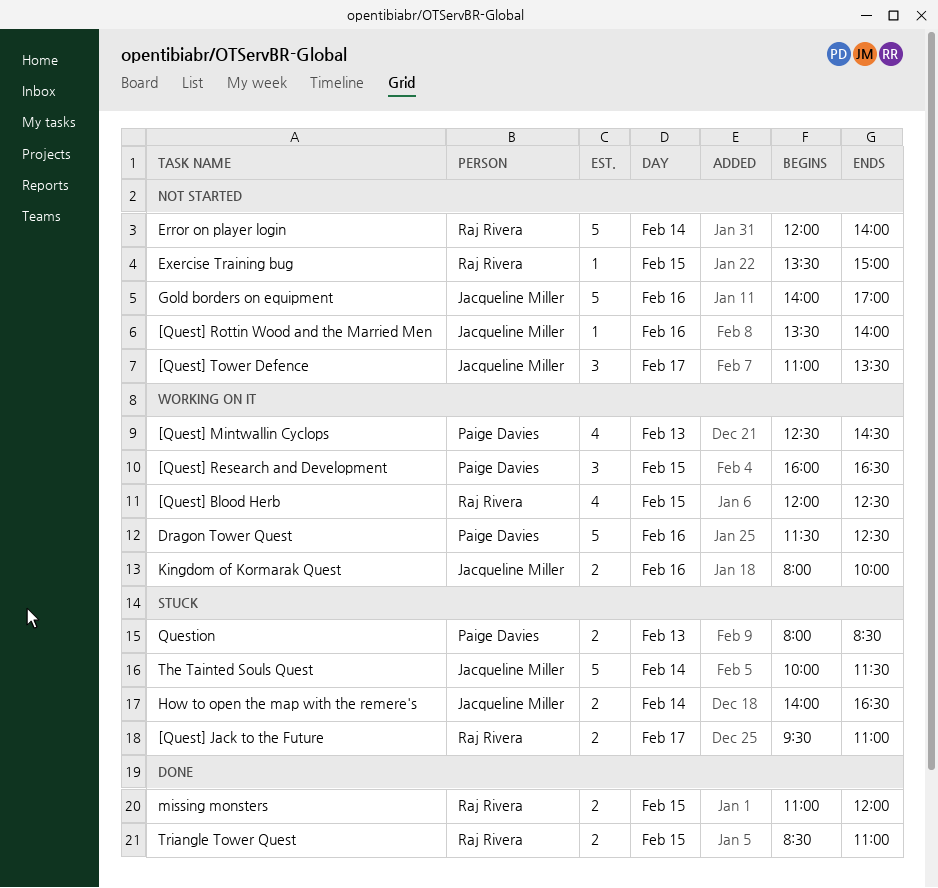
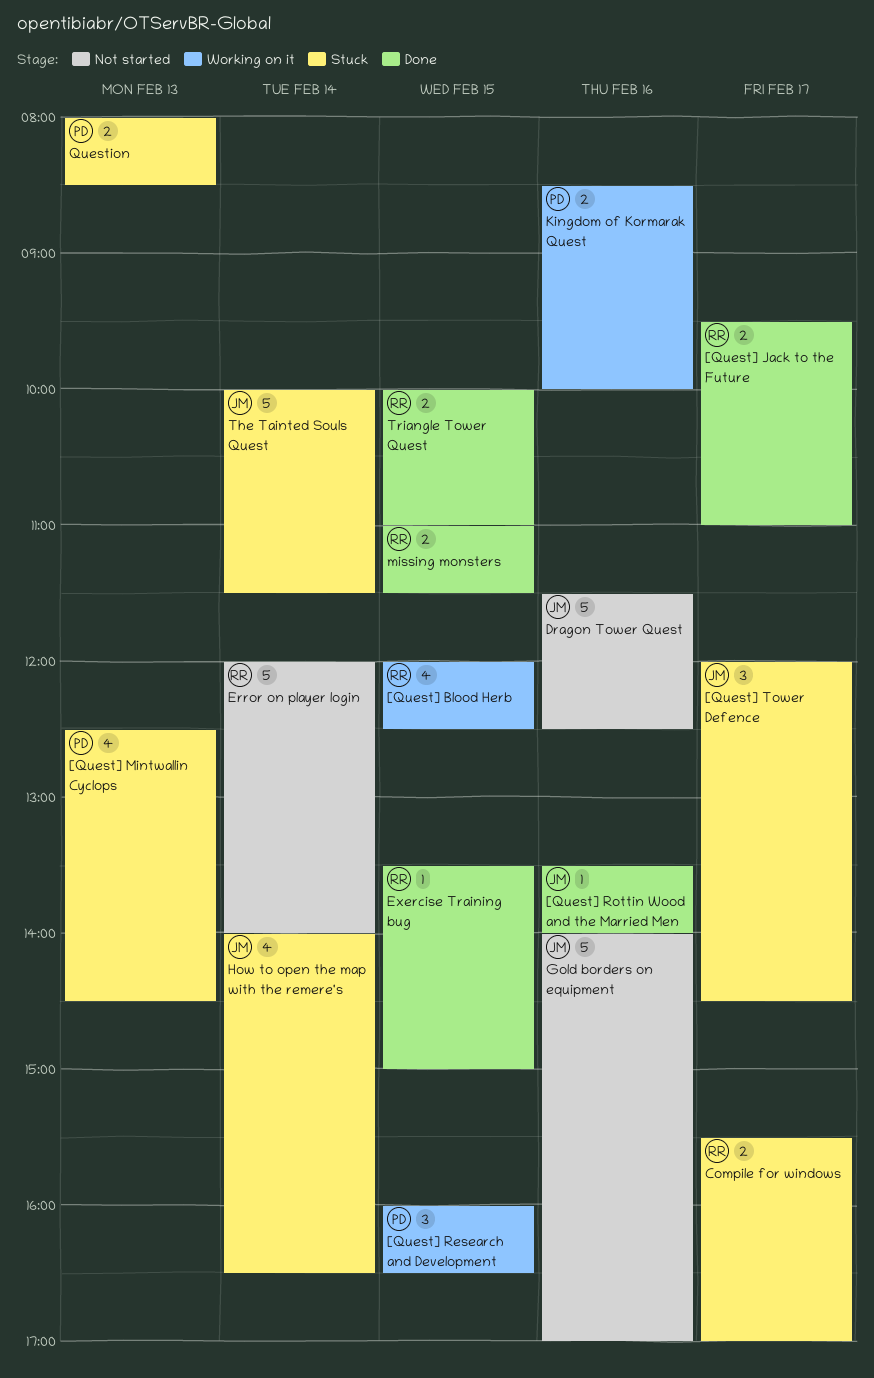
[Quest] Jack to the Future, status: Stuck -> Done
[Quest] Mintwallin Cyclops, status: Working on it -> Stuck
[Quest] Rottin Wood and the Married Men, status: Not started -> Done
[Quest] Tower Defence, status: Not started -> Stuck
[Quest] Tower Defence, begins: 11:00 -> 12:00
[Quest] Tower Defence, ends: 13:30 -> 14:30
Compile for windows: none -> present
Dragon Tower Quest, status: Working on it -> Not started
Dragon Tower Quest, owner: Paige Davies -> Jacqueline Miller
Exercise Training bug, status: Not started -> Done
How to open the map with the remere's, estimate: 2 -> 4
Kingdom of Kormarak Quest, owner: Jacqueline Miller -> Paige Davies
Kingdom of Kormarak Quest, begins: 08:00 -> 08:30
missing monsters, ends: 12:00 -> 11:30
Triangle Tower Quest, begins: 08:30 -> 10:00

